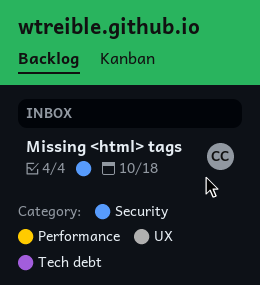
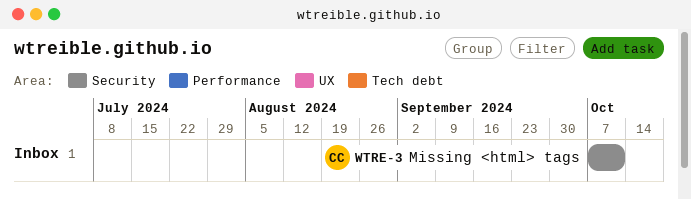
Missing <html> tags, due: Oct 18 -> Oct 11

